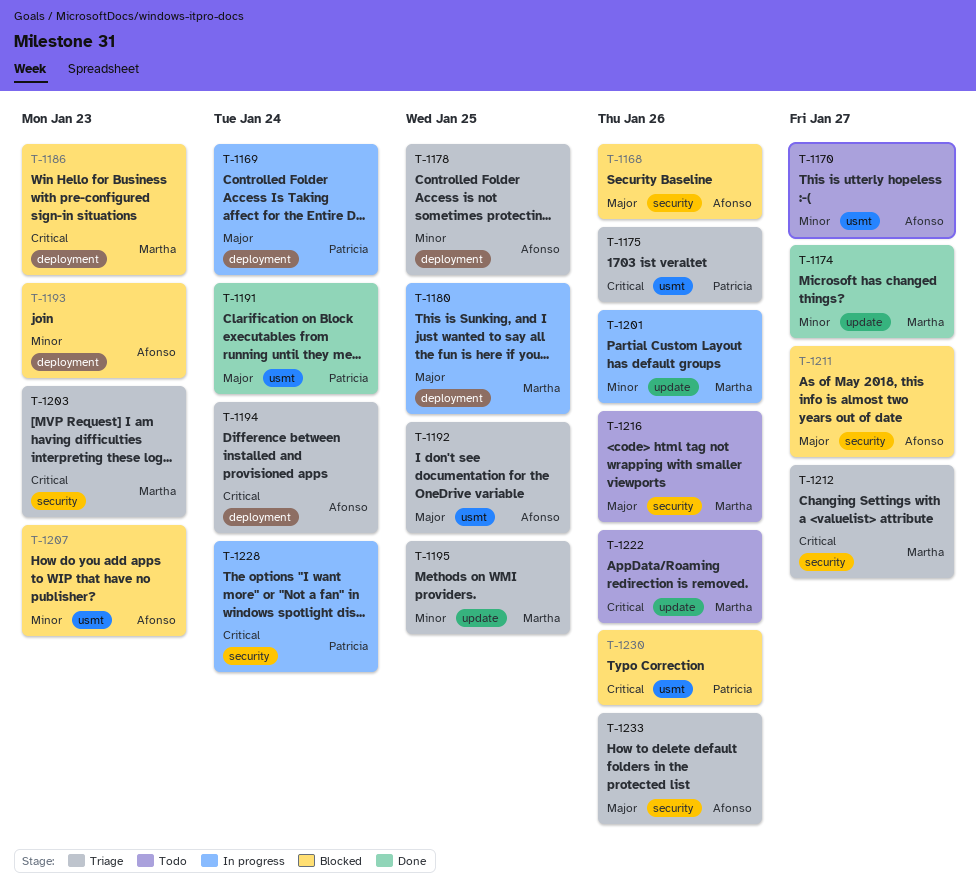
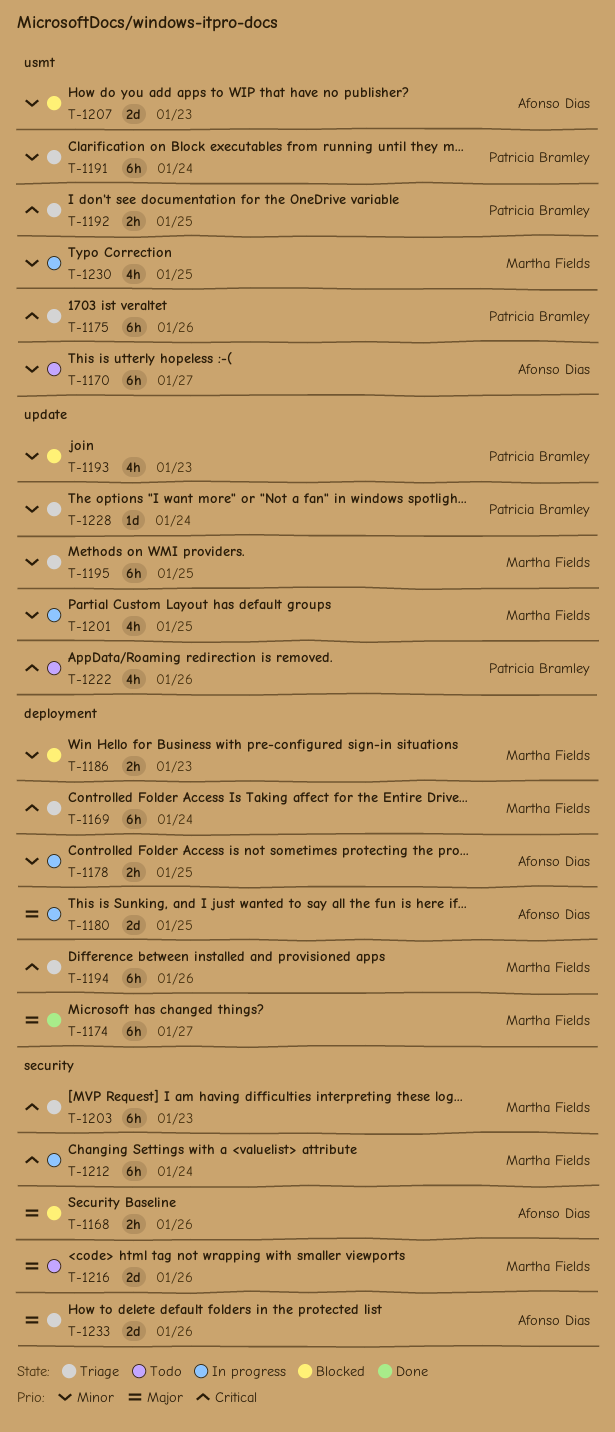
T-1169, status: In progress -> Triage
T-1169, owner: Patricia Bramley -> Martha Fields
T-1169, priority: Major -> Critical
T-1174, priority: Minor -> Major
T-1174, label: update -> deployment
T-1178, status: Triage -> In progress
T-1180, owner: Martha Fields -> Afonso Dias
T-1186, priority: Critical -> Minor
T-1191, status: Done -> Triage
T-1191, priority: Major -> Minor
T-1192, owner: Afonso Dias -> Patricia Bramley
T-1192, priority: Major -> Critical
T-1193, owner: Afonso Dias -> Patricia Bramley
T-1193, label: deployment -> update
T-1194, owner: Afonso Dias -> Martha Fields
T-1194, due: Jan 24 -> Jan 26
T-1201, due: Jan 26 -> Jan 25
T-1211: present -> none
T-1212, status: Triage -> In progress
T-1212, due: Jan 27 -> Jan 24
T-1222, owner: Martha Fields -> Patricia Bramley
T-1228, status: In progress -> Triage
T-1228, priority: Critical -> Minor
T-1228, label: security -> update
T-1230, status: Blocked -> In progress
T-1230, owner: Patricia Bramley -> Martha Fields
T-1230, priority: Critical -> Minor
T-1230, due: Jan 26 -> Jan 25

